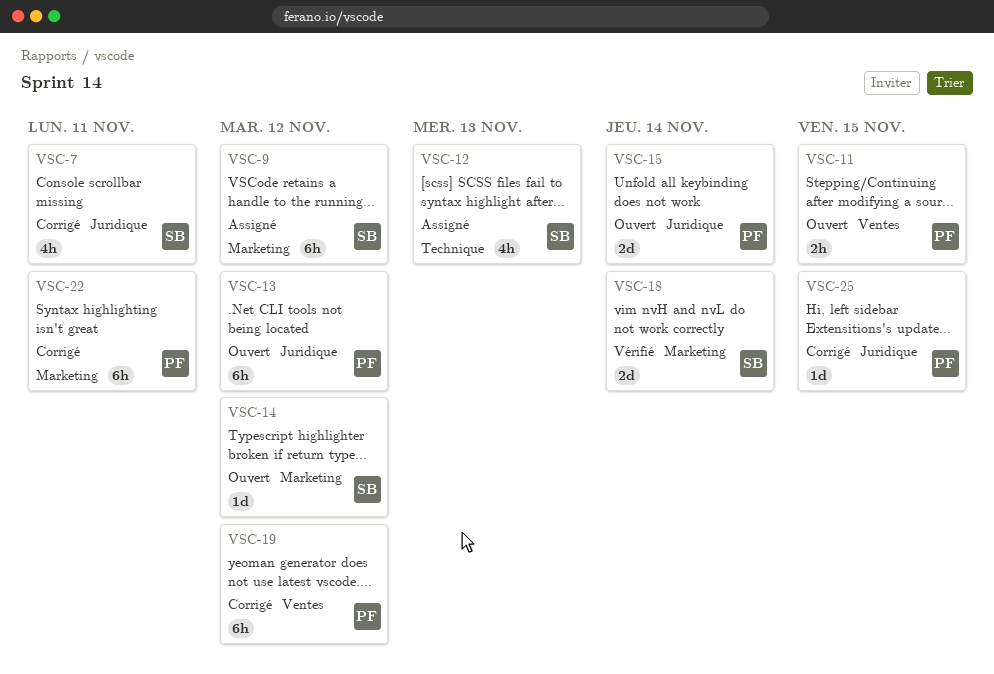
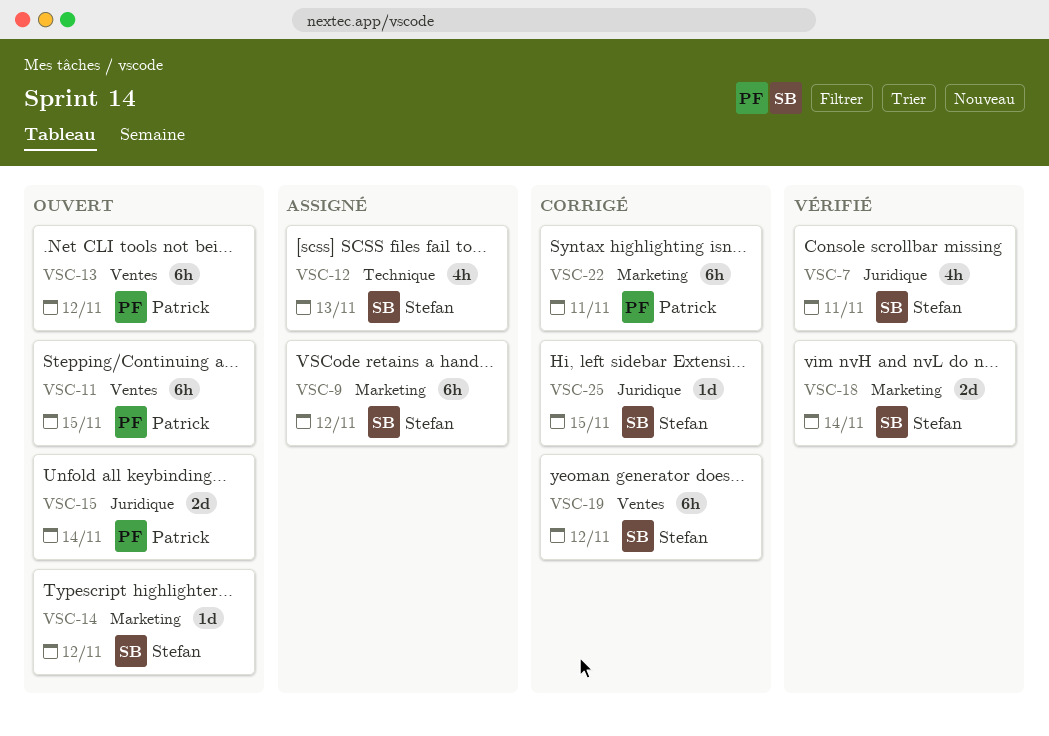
VSC-7, status: Corrigé -> Vérifié
VSC-11, estimate: 2h -> 6h
VSC-13, label: Juridique -> Ventes
VSC-19, owner: Patrick -> Stefan
VSC-25, owner: Patrick -> Stefan

